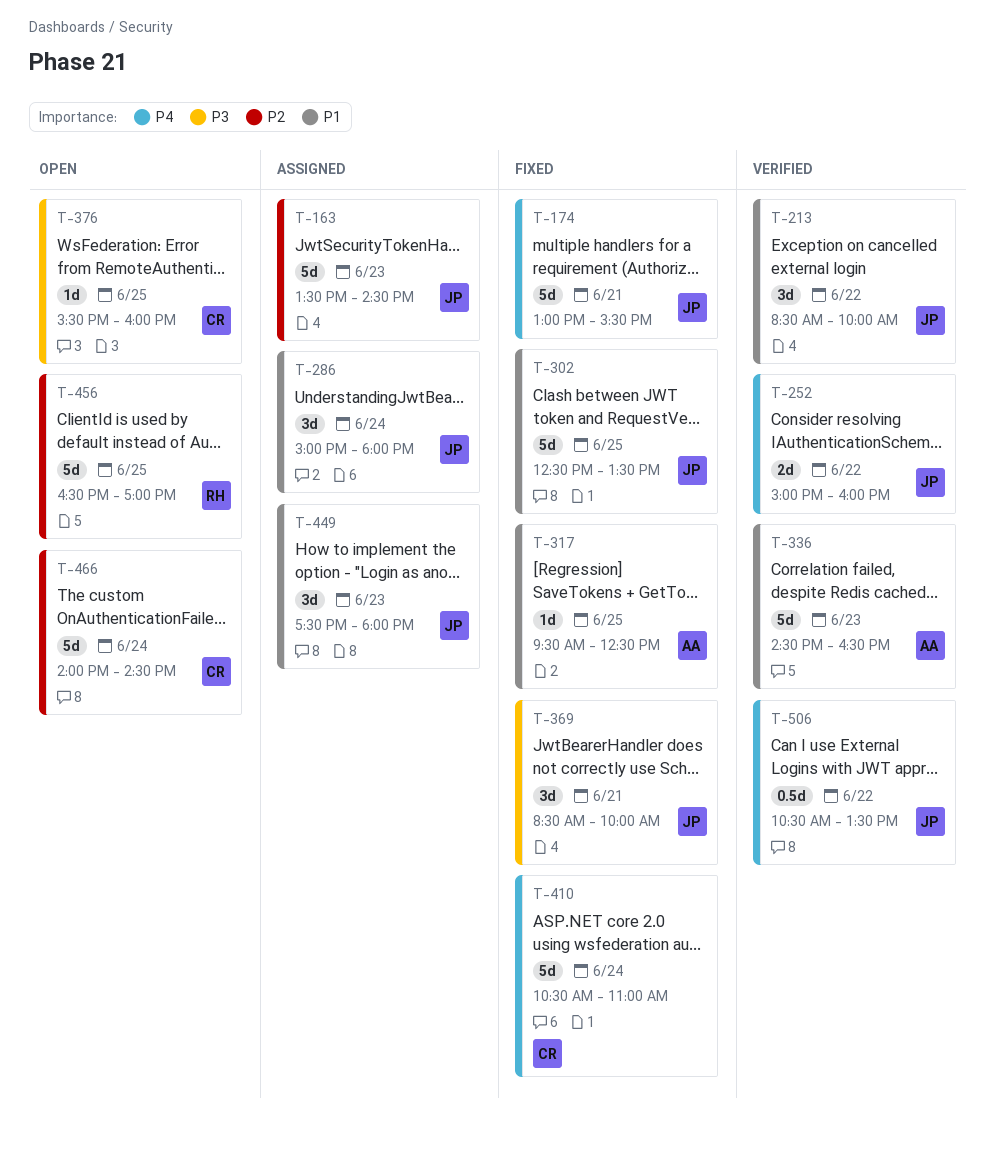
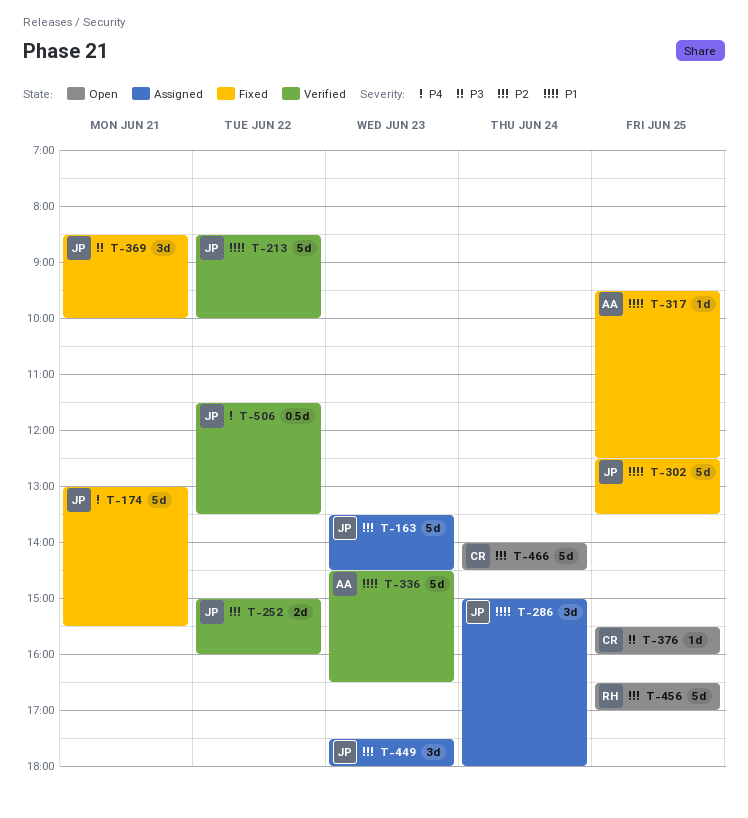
T-213, estimate: 3d -> 5d
T-252, priority: P4 -> P2
T-410: present -> none
T-449, priority: P1 -> P2
T-506, begins: 10:30 -> 11:30

